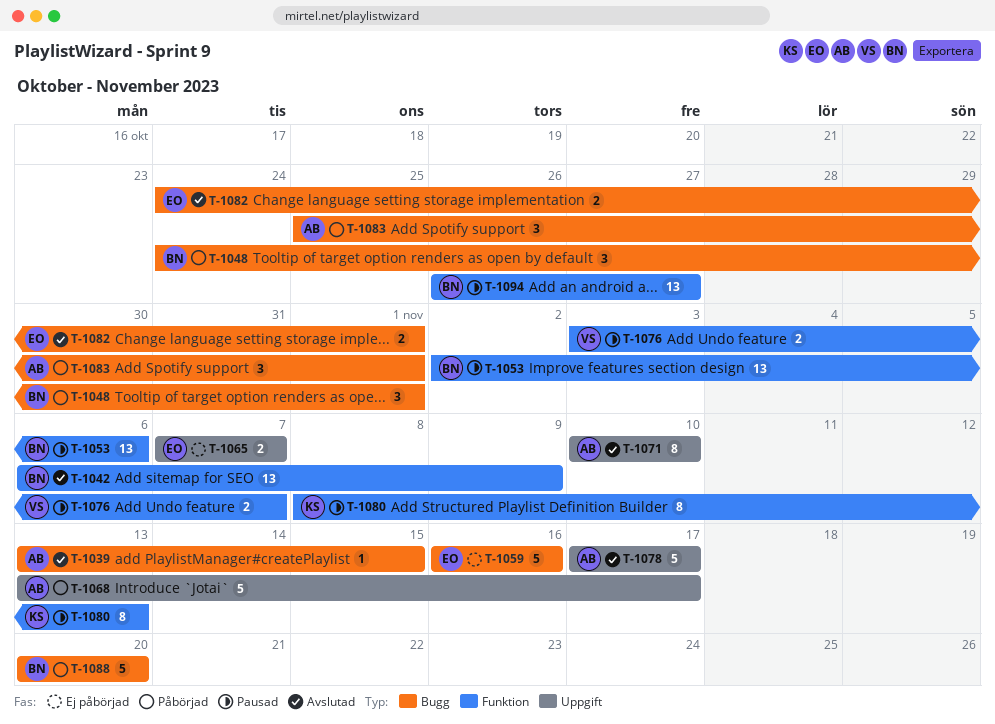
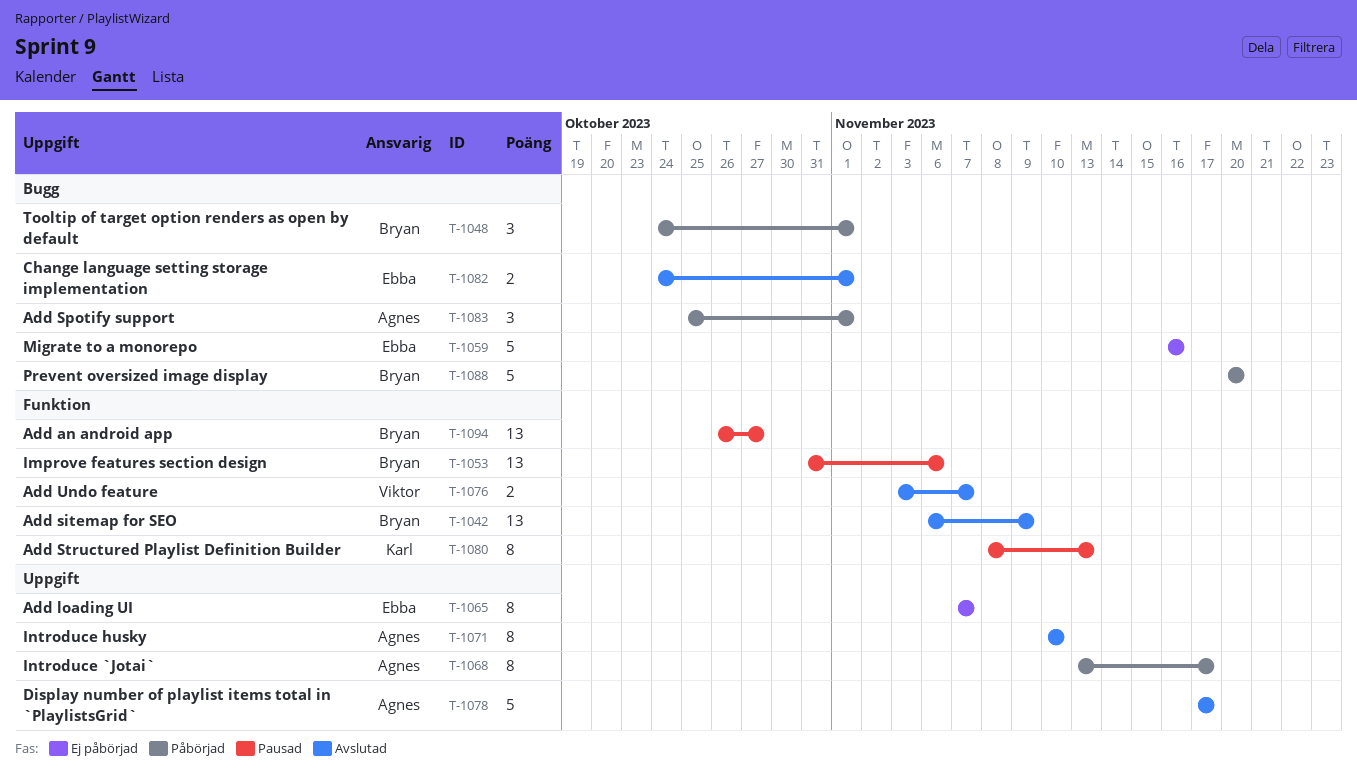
T-1039: present -> none
T-1053, start: Nov 2 -> Oct 31
T-1065, estimate: 2 -> 8
T-1068, estimate: 5 -> 8
T-1076, status: Pausad -> Avslutad

